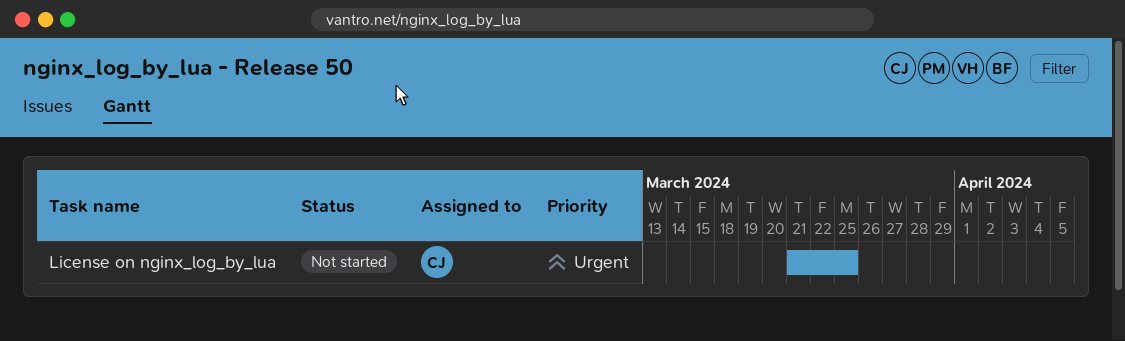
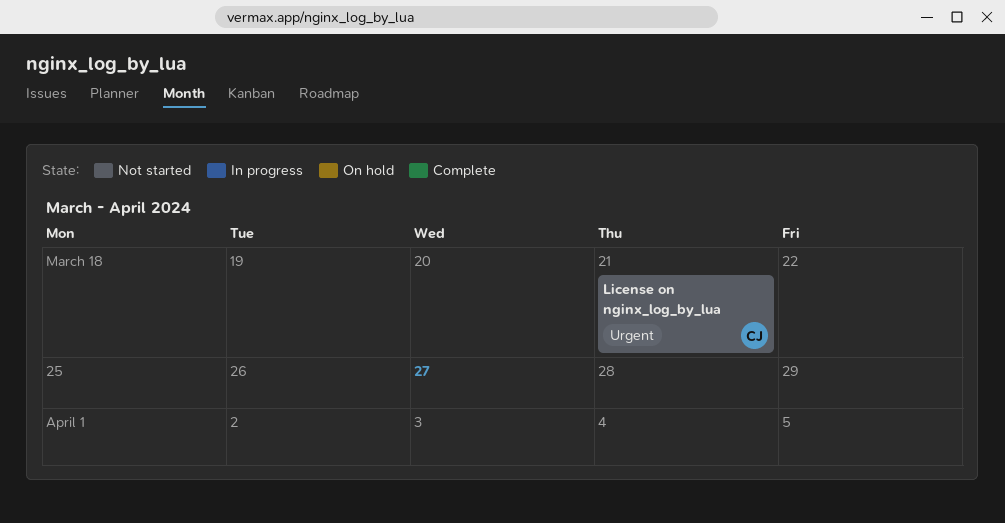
License on nginx_log_by_lua, due: Mar 25 -> Mar 21

